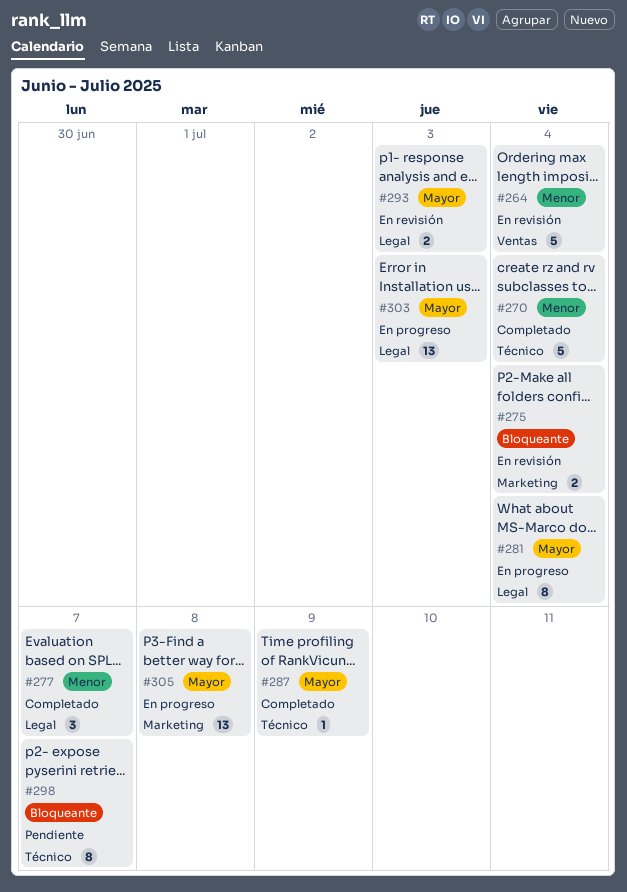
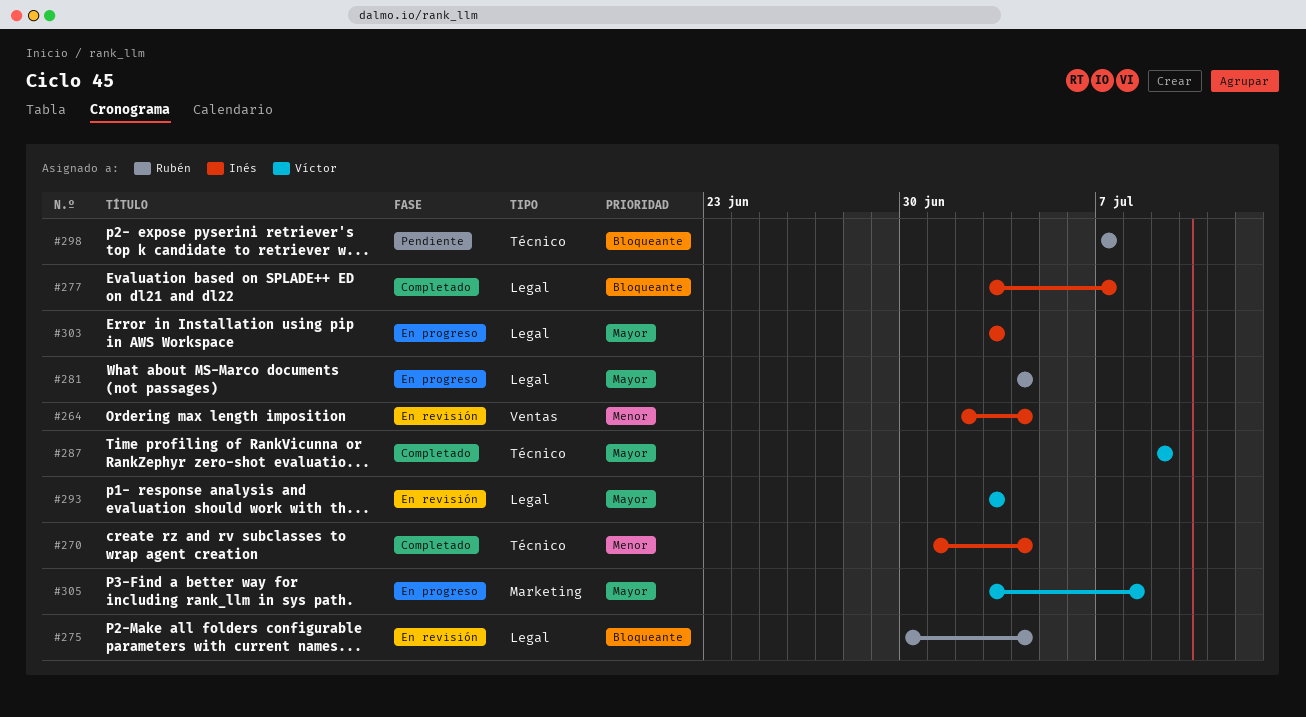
#275, label: Marketing -> Legal
#277, priority: Menor -> Bloqueante

